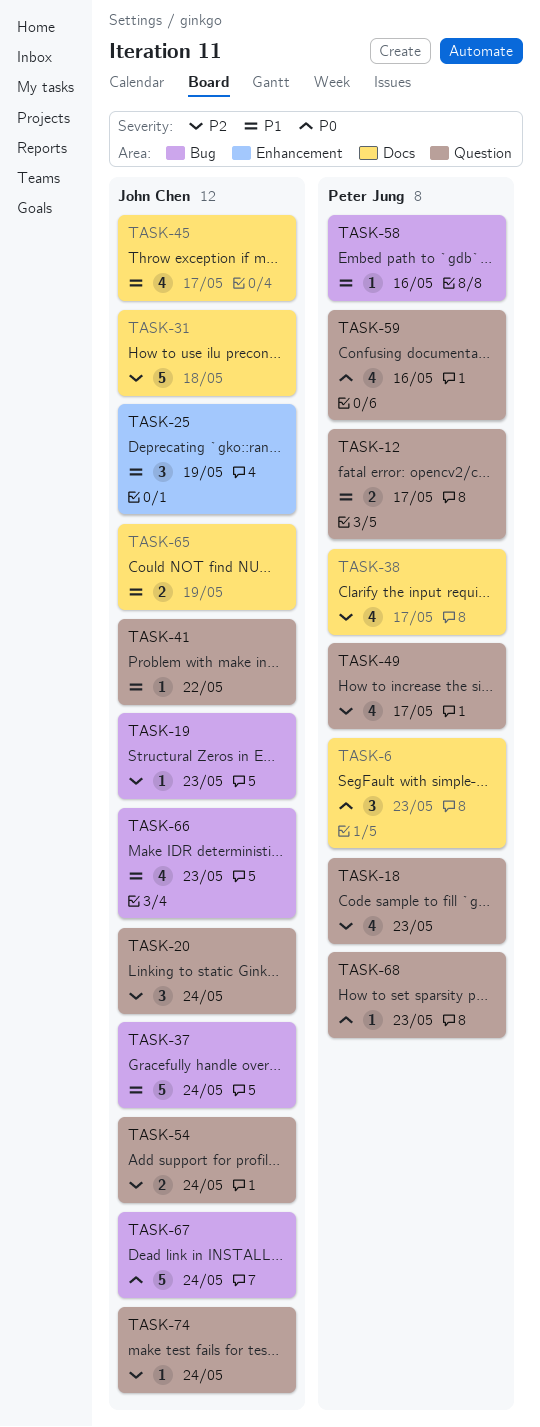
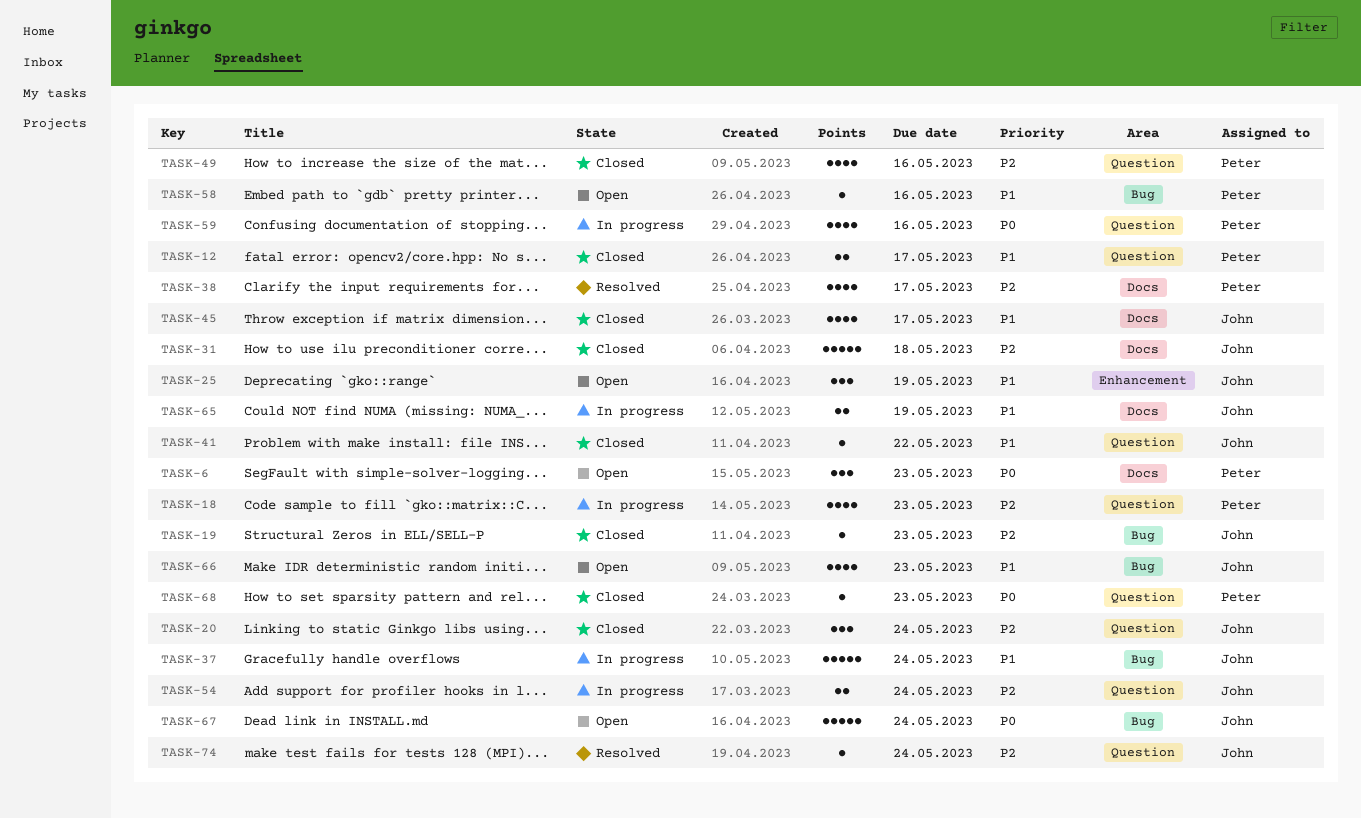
TASK-49, due: May 17 -> May 16

